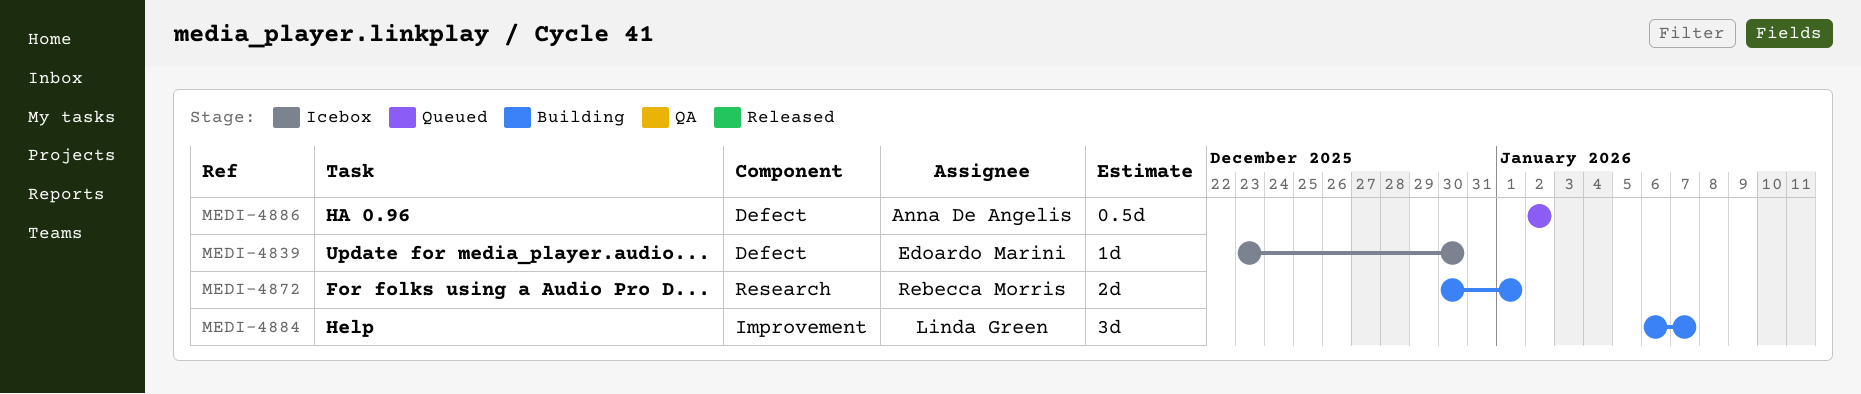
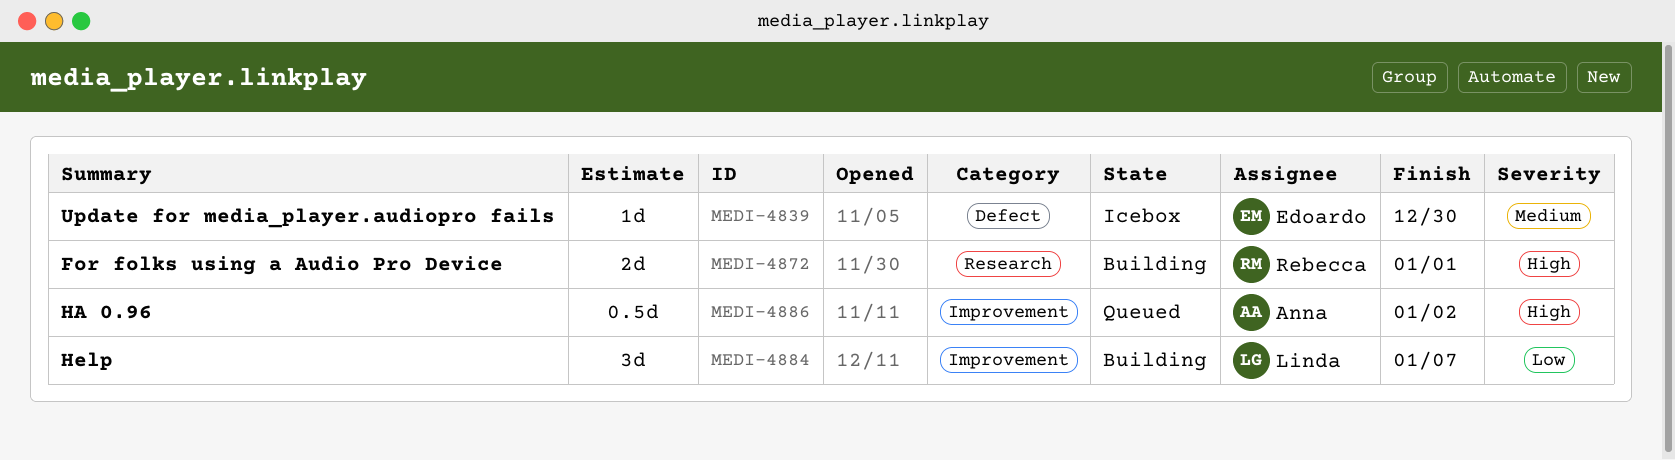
MEDI-4886, label: Defect -> Improvement

